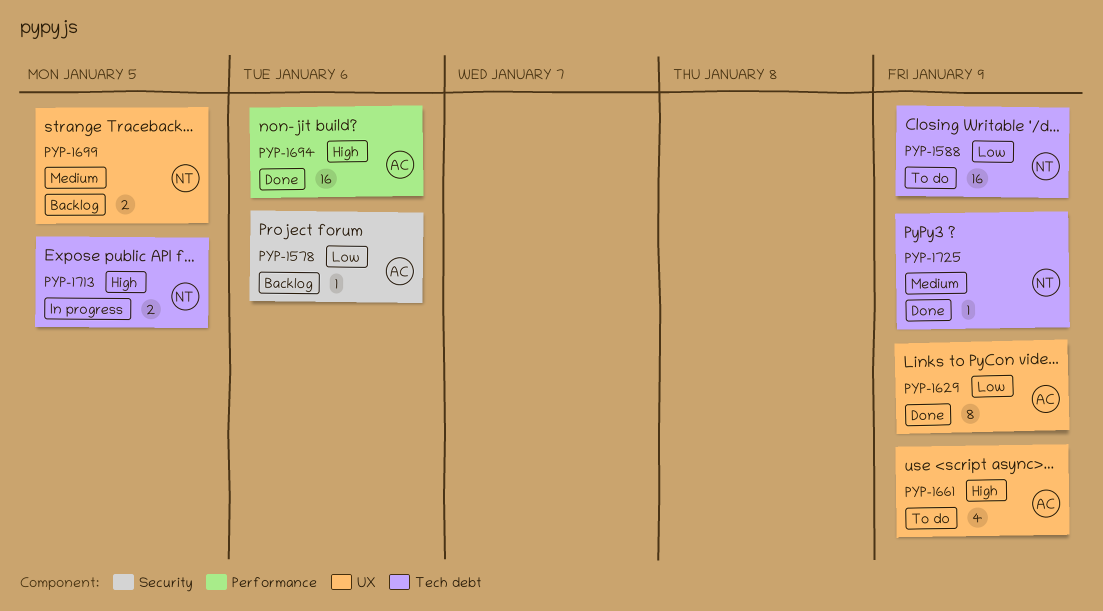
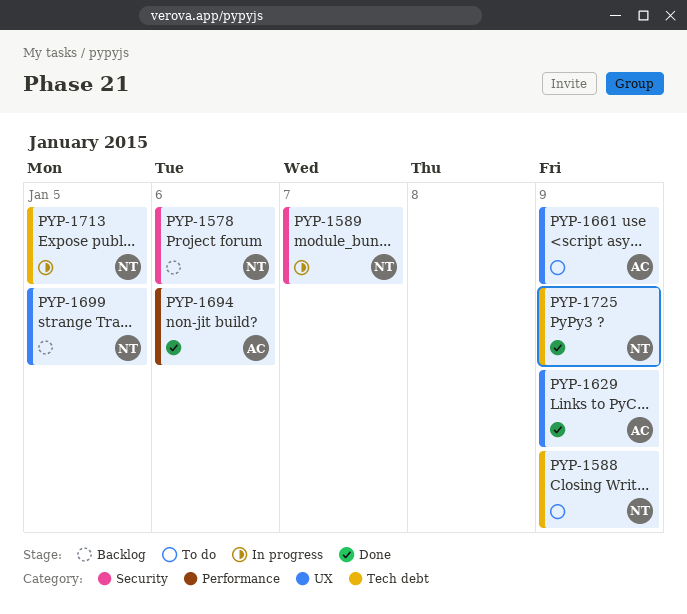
PYP-1578, owner: AC -> NT
PYP-1589: none -> present

